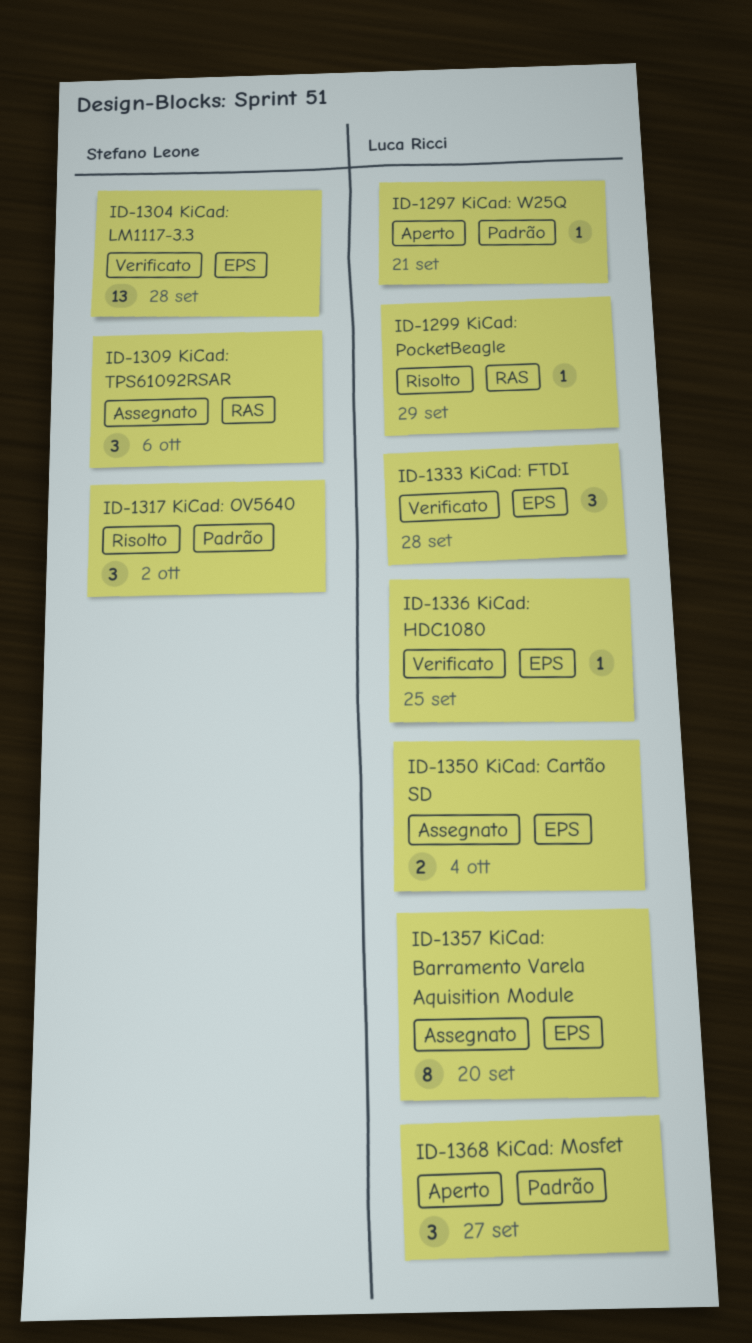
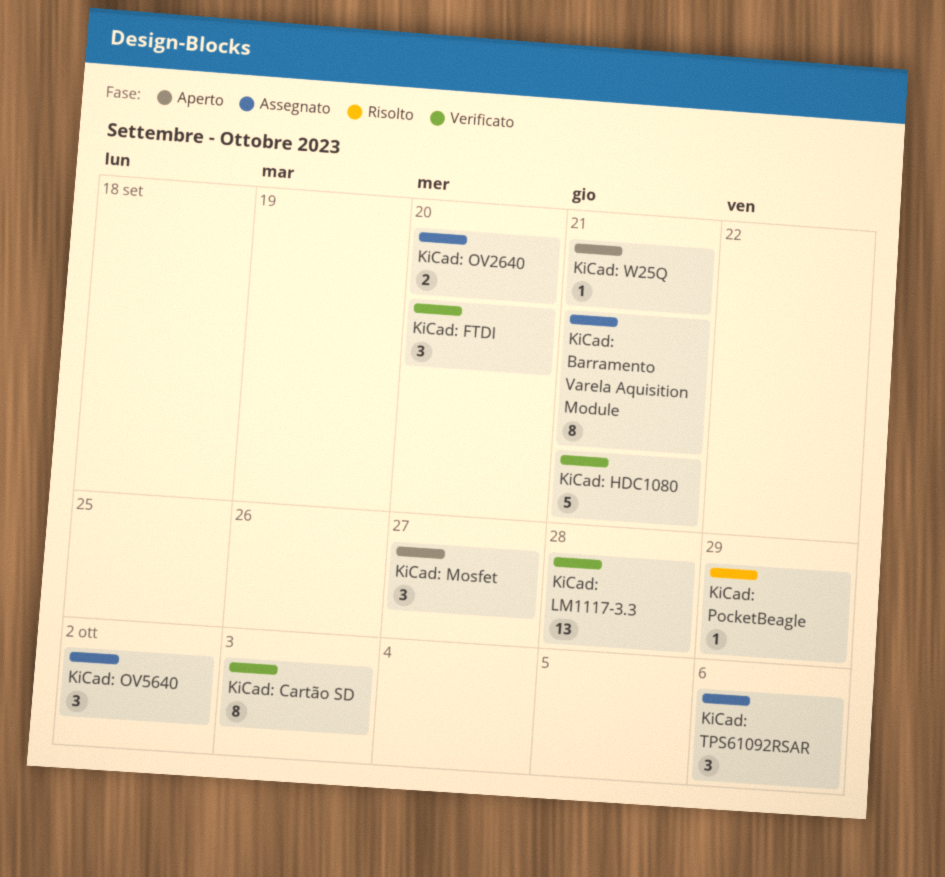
KiCad: Barramento Varela Aquisition Module, due: Sep 20 -> Sep 21
KiCad: Cartão SD, status: Assegnato -> Verificato
KiCad: Cartão SD, estimate: 2 -> 8
KiCad: Cartão SD, due: Oct 4 -> Oct 3
KiCad: FTDI, due: Sep 28 -> Sep 20
KiCad: HDC1080, estimate: 1 -> 5
KiCad: HDC1080, due: Sep 25 -> Sep 21
KiCad: OV2640: none -> present
KiCad: OV5640, status: Risolto -> Assegnato

